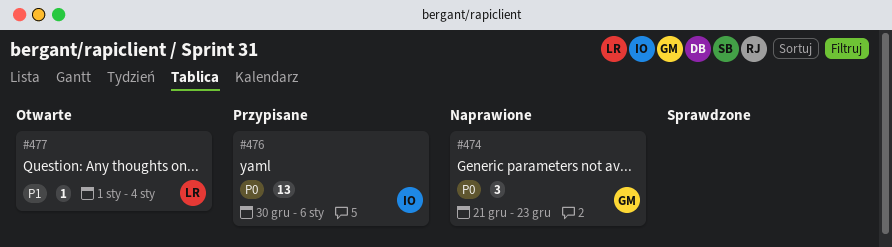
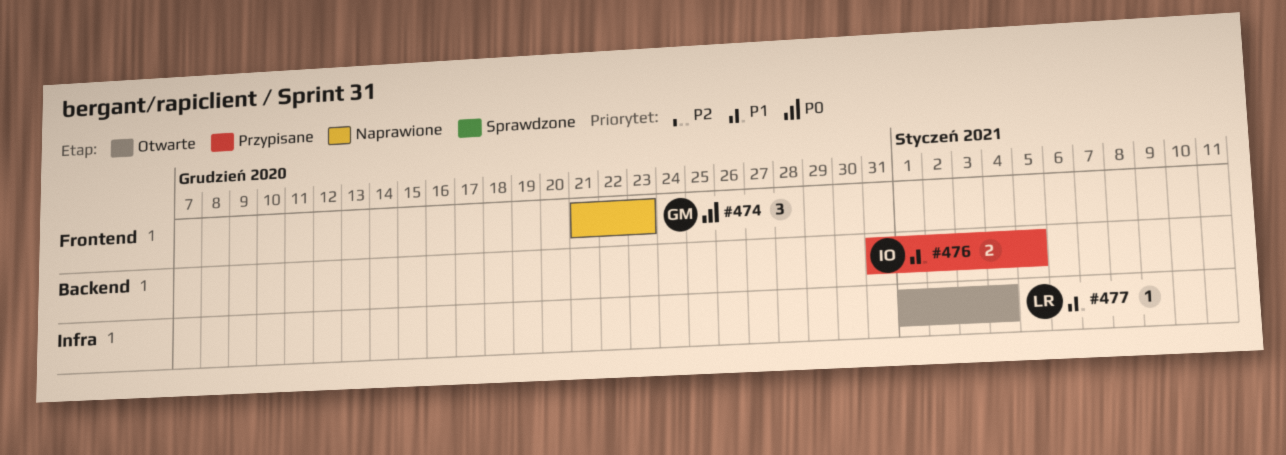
#476, priority: P0 -> P1
#476, estimate: 13 -> 2
#476, start: Dec 30 -> Dec 31
#476, due: Jan 6 -> Jan 5

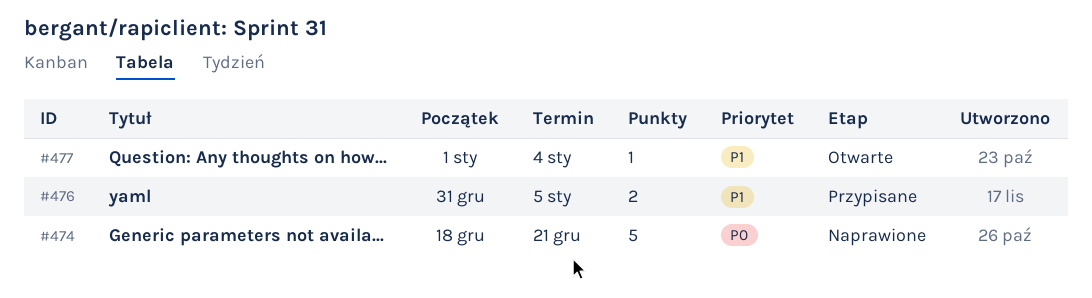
#474, estimate: 3 -> 5
#474, start: Dec 21 -> Dec 18
#474, due: Dec 23 -> Dec 21

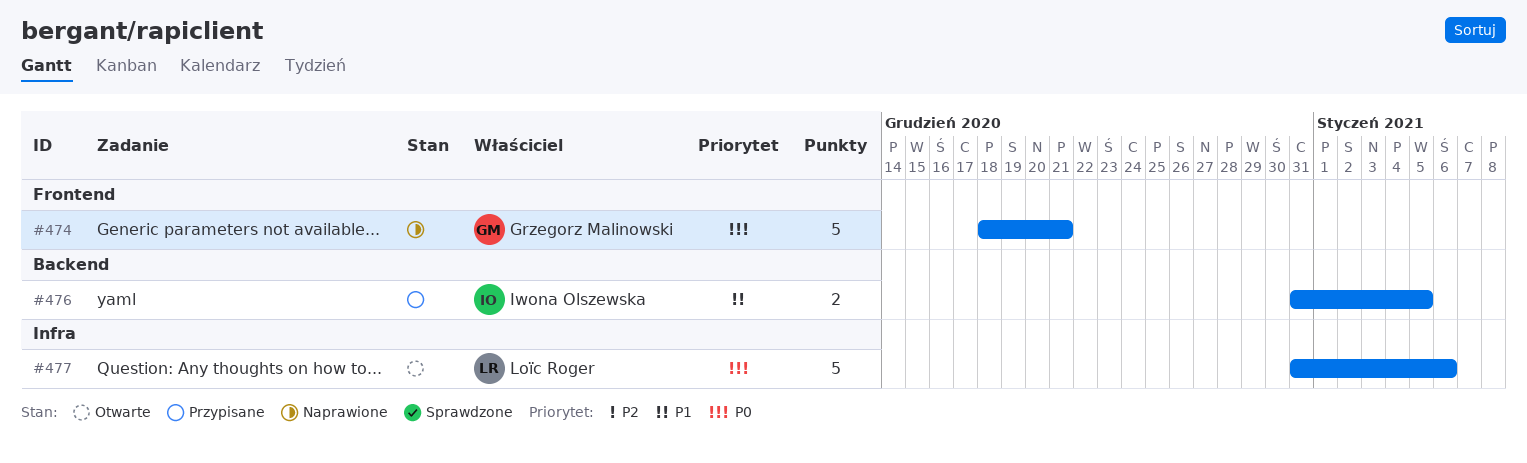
#477, priority: P1 -> P0
#477, estimate: 1 -> 5
#477, start: Jan 1 -> Dec 31
#477, due: Jan 4 -> Jan 6

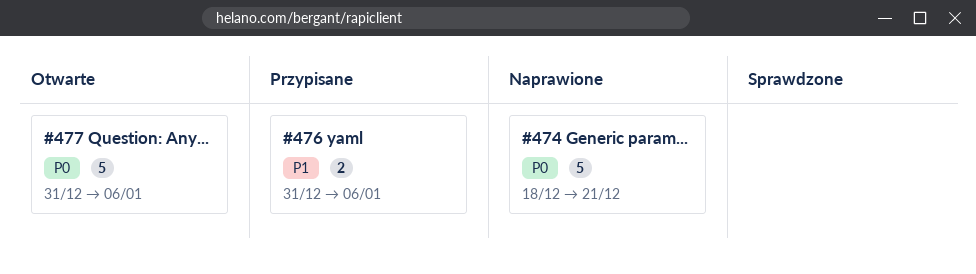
#476, due: Jan 5 -> Jan 6

